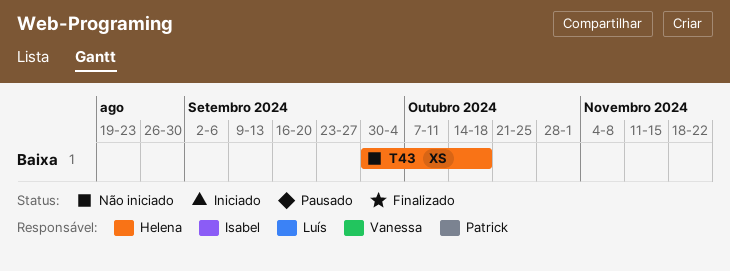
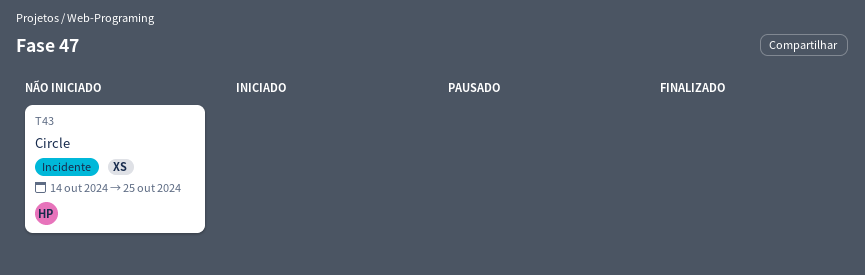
T43, start: Sep 30 -> Oct 14
T43, due: Oct 18 -> Oct 25

